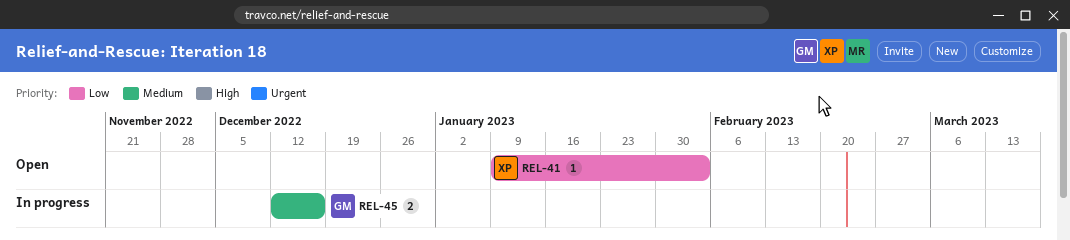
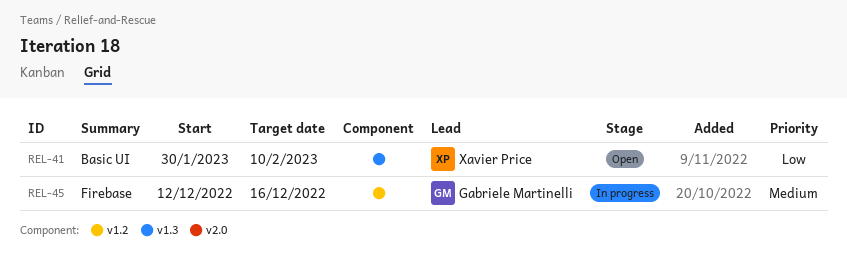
REL-41, start: Jan 9 -> Jan 30
REL-41, due: Feb 3 -> Feb 10

